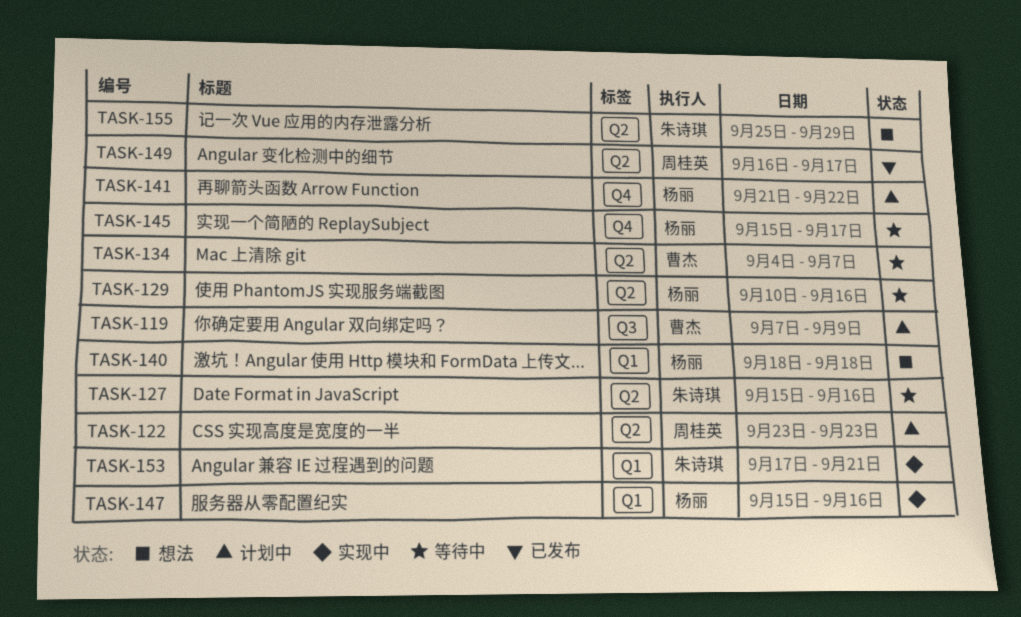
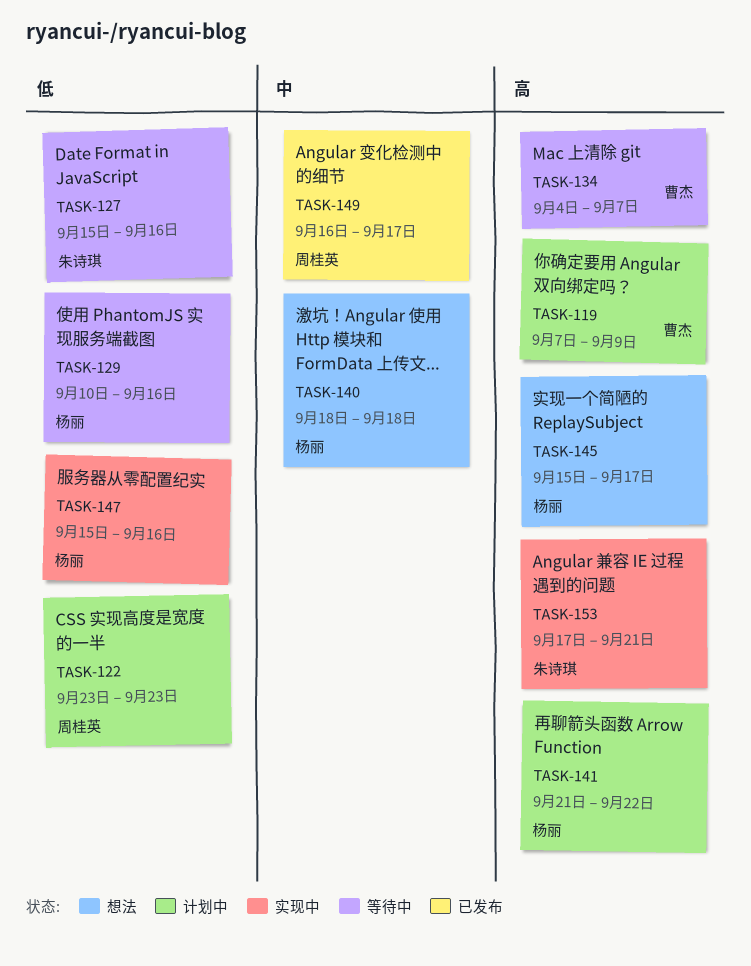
TASK-145, status: 等待中 -> 想法
TASK-155: present -> none

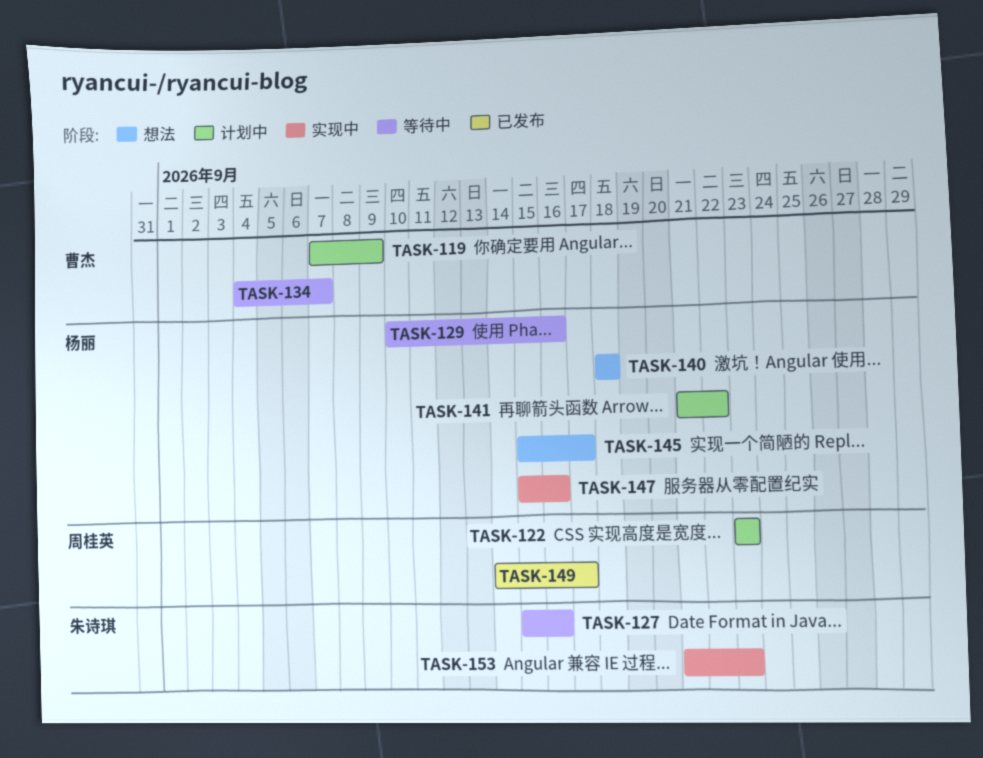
TASK-149, start: Sep 16 -> Sep 14
TASK-153, start: Sep 17 -> Sep 21
TASK-153, due: Sep 21 -> Sep 23

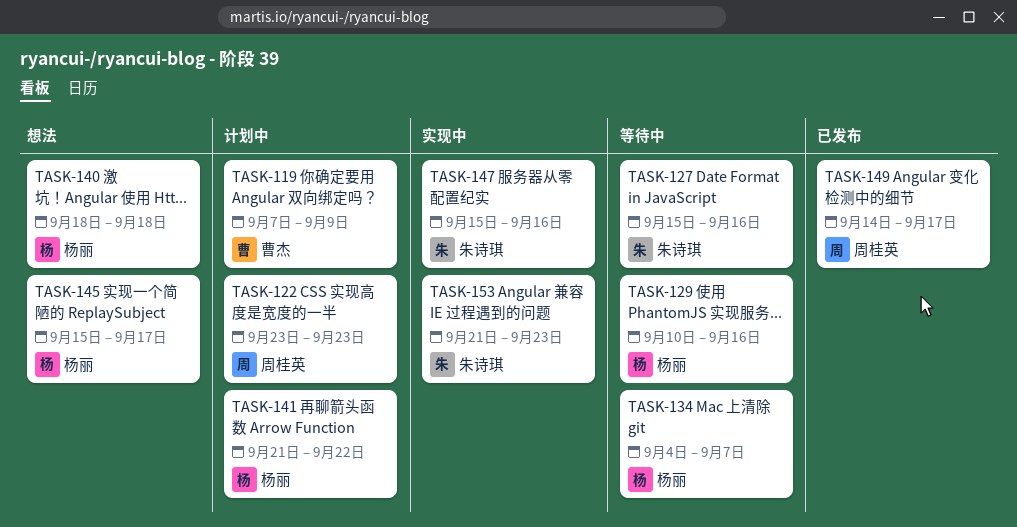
TASK-134, owner: 曹杰 -> 杨丽
TASK-147, owner: 杨丽 -> 朱诗琪

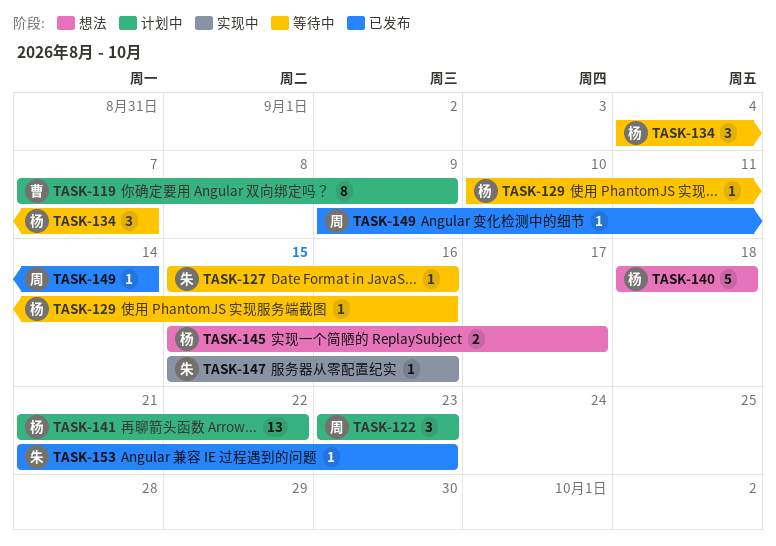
TASK-149, start: Sep 14 -> Sep 9
TASK-149, due: Sep 17 -> Sep 14
TASK-153, status: 实现中 -> 已发布

